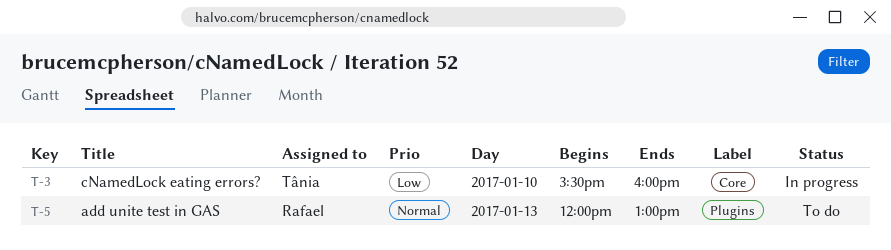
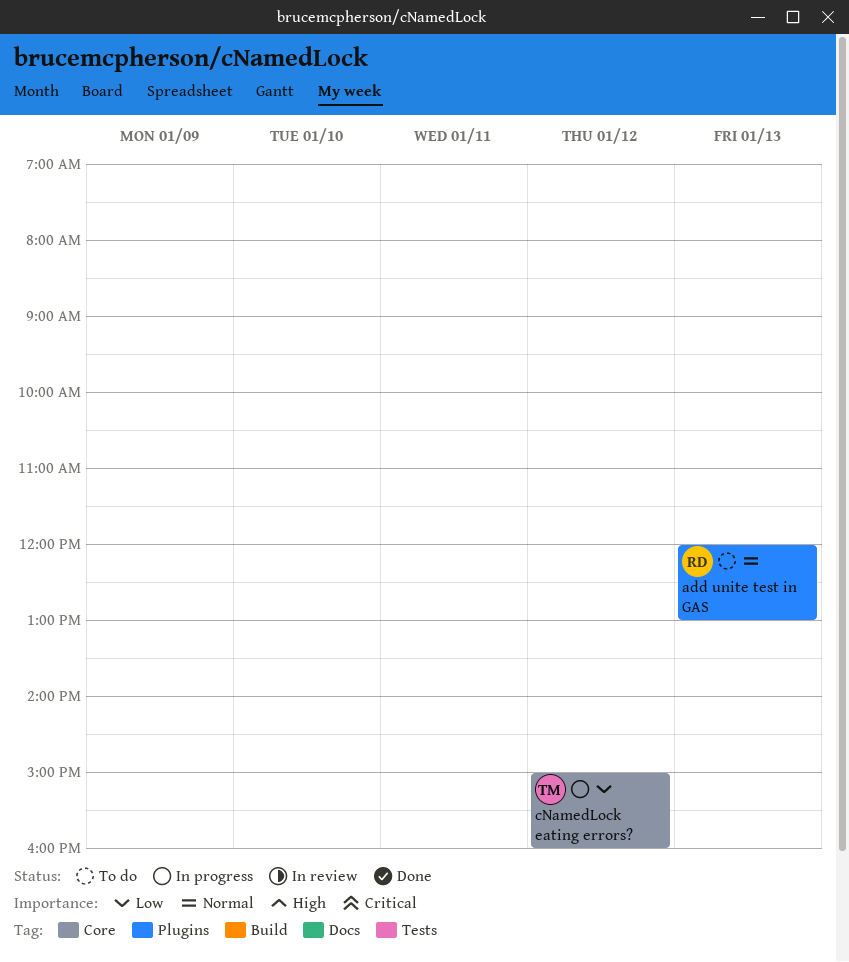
cNamedLock eating errors?, day: Jan 10 -> Jan 12
cNamedLock eating errors?, begins: 15:30 -> 15:00

